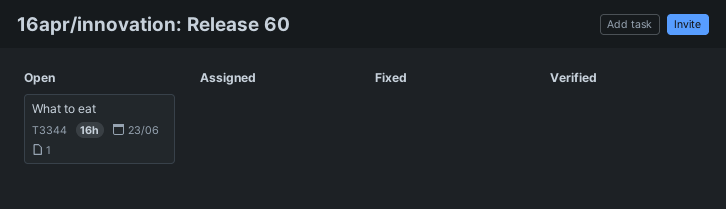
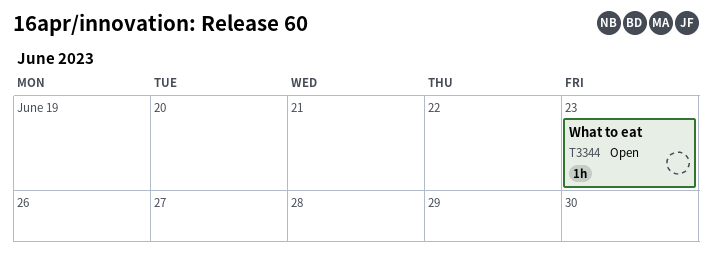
T3344, estimate: 16h -> 1h

